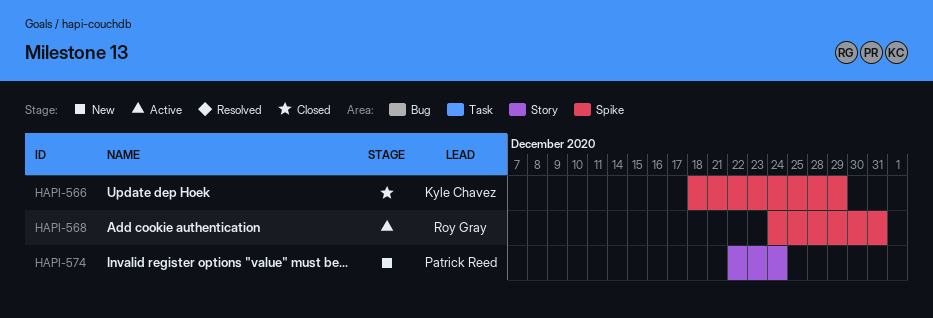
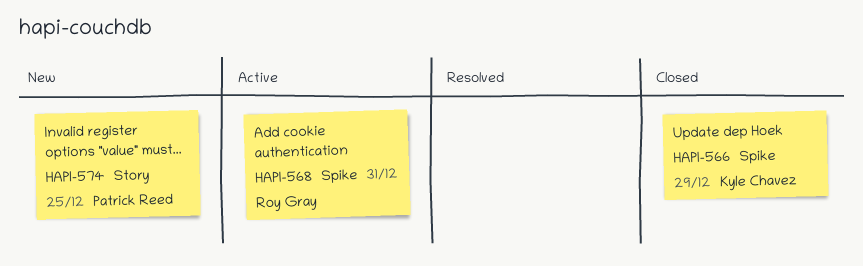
HAPI-574, due: Dec 24 -> Dec 25

